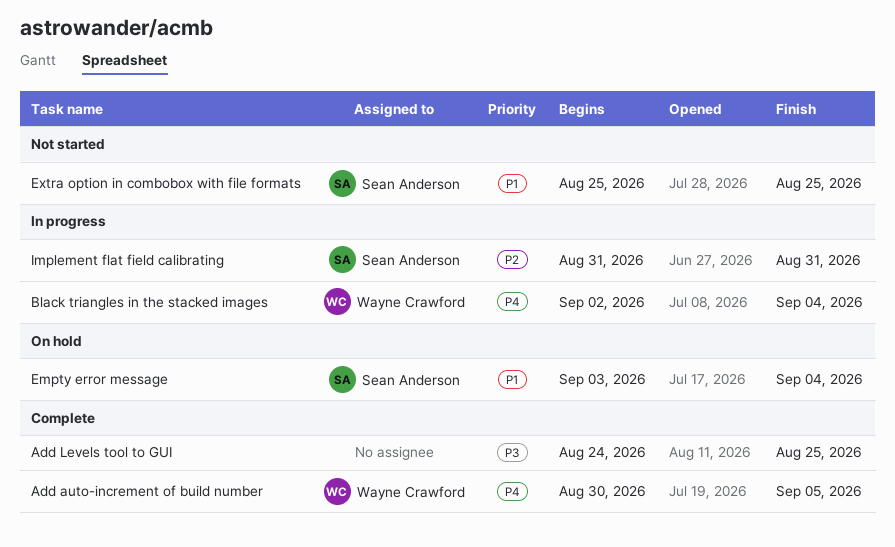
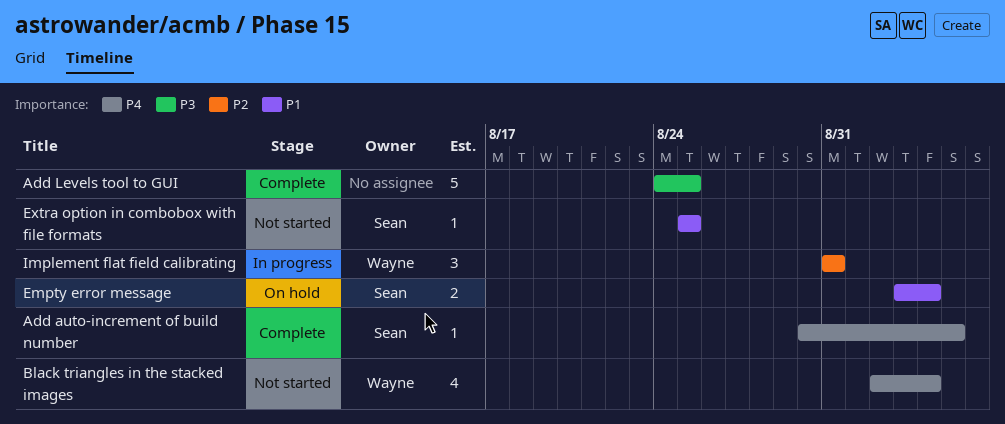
Add auto-increment of build number, owner: Wayne Crawford -> Sean Anderson
Black triangles in the stacked images, status: In progress -> Not started
Implement flat field calibrating, owner: Sean Anderson -> Wayne Crawford

